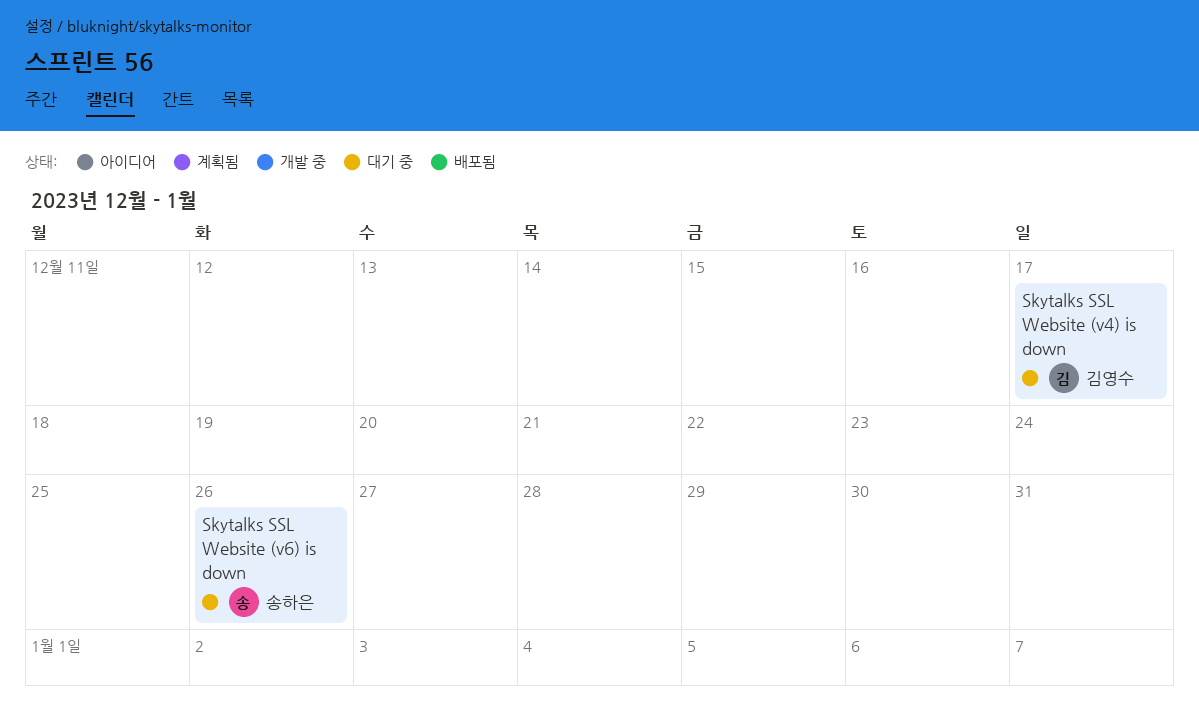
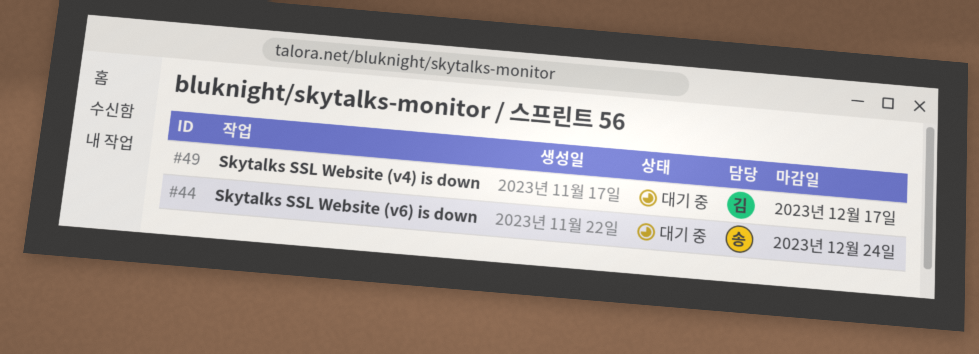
Skytalks SSL Website (v6) is down, due: Dec 26 -> Dec 24

